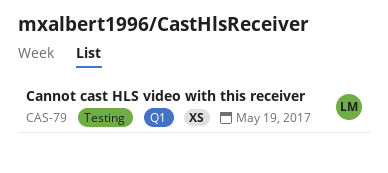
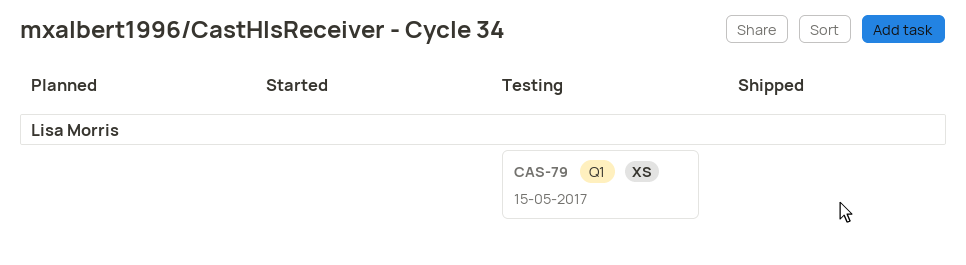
CAS-79, due: May 19 -> May 15

